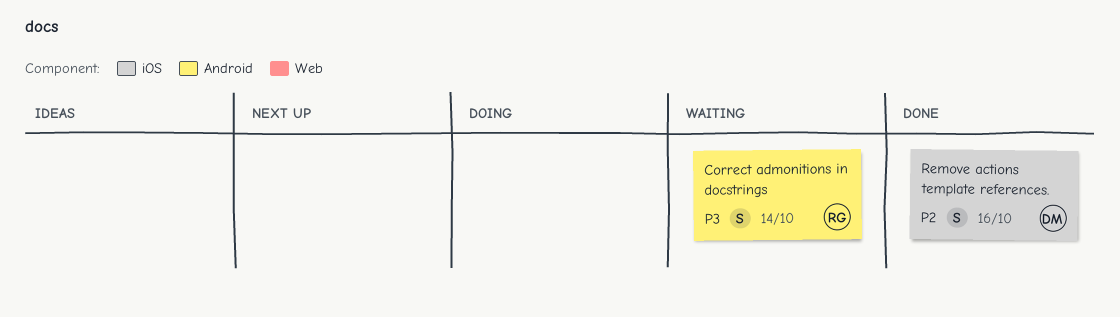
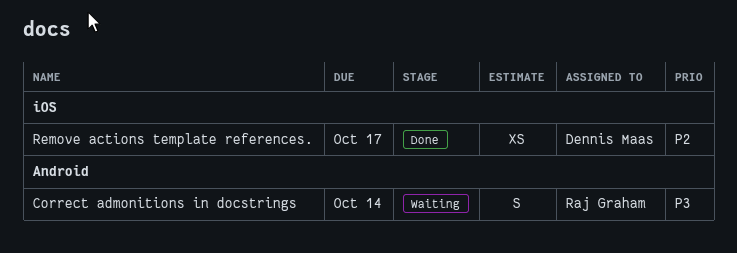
Remove actions template references., estimate: S -> XS
Remove actions template references., due: Oct 16 -> Oct 17

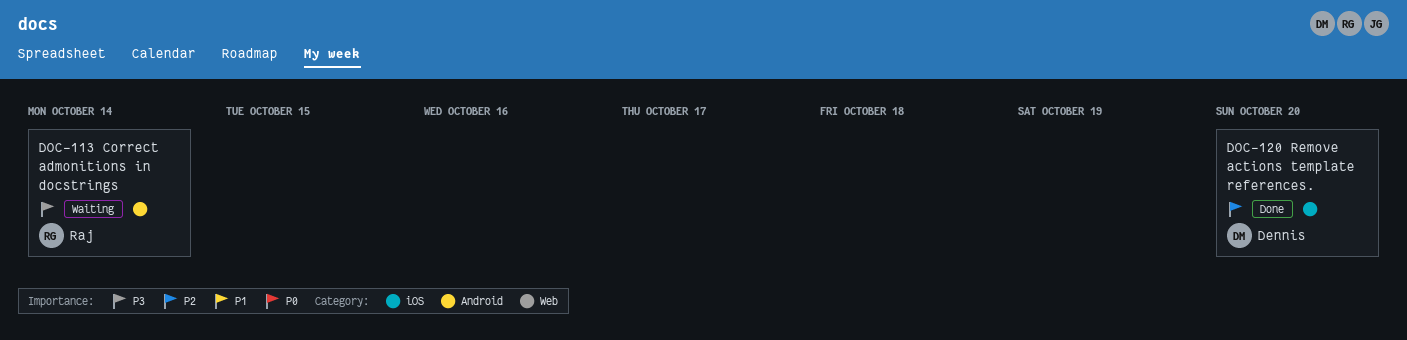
Remove actions template references., due: Oct 17 -> Oct 20

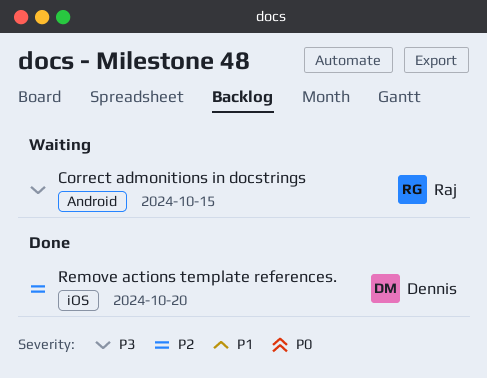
Correct admonitions in docstrings, due: Oct 14 -> Oct 15

